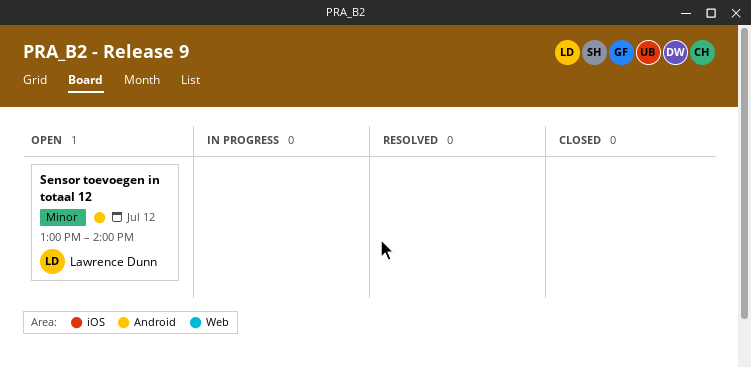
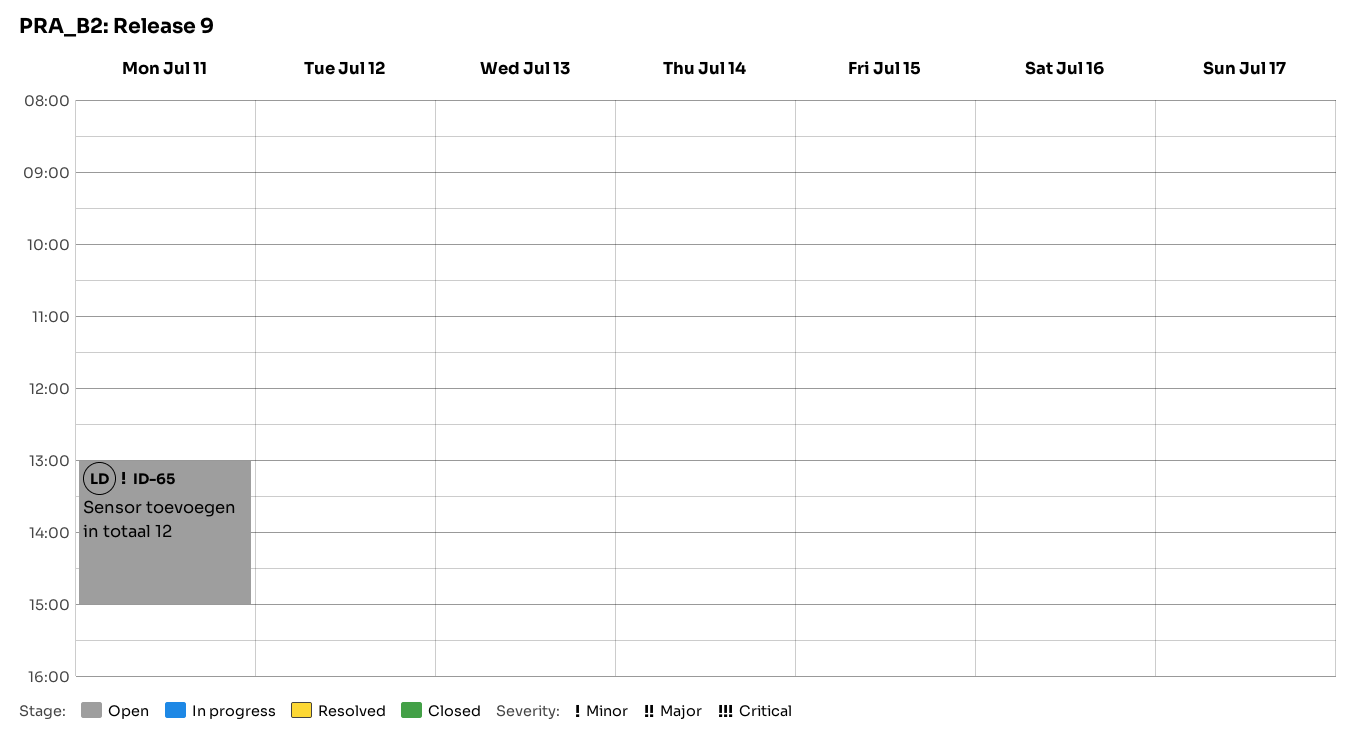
Sensor toevoegen in totaal 12, day: Jul 12 -> Jul 11
Sensor toevoegen in totaal 12, ends: 14:00 -> 15:00

